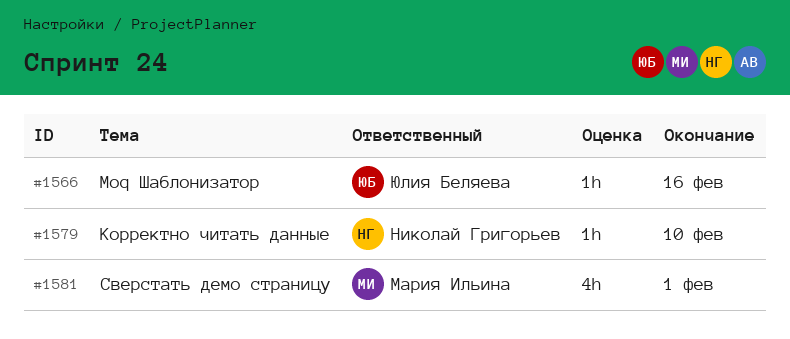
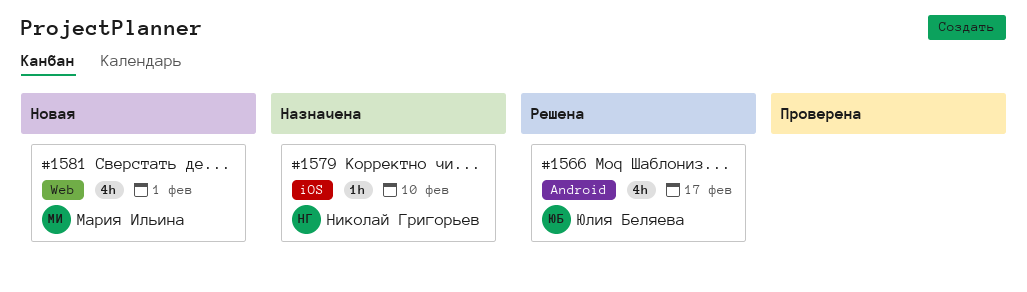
#1566, estimate: 1h -> 4h
#1566, due: Feb 16 -> Feb 17

